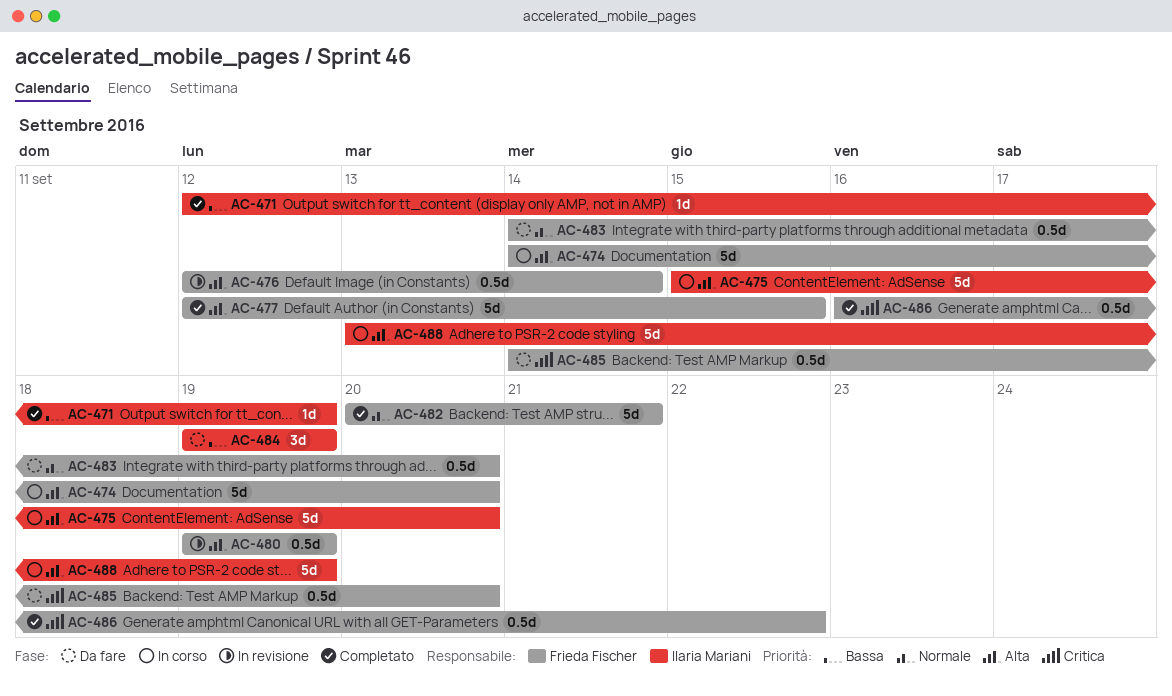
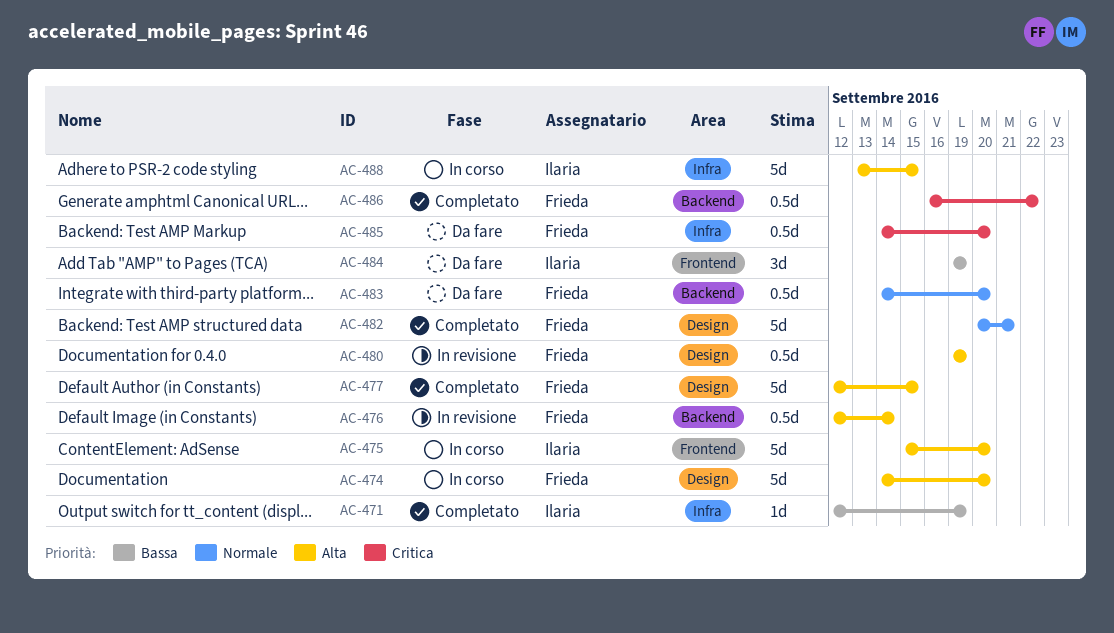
AC-488, due: Sep 19 -> Sep 15

